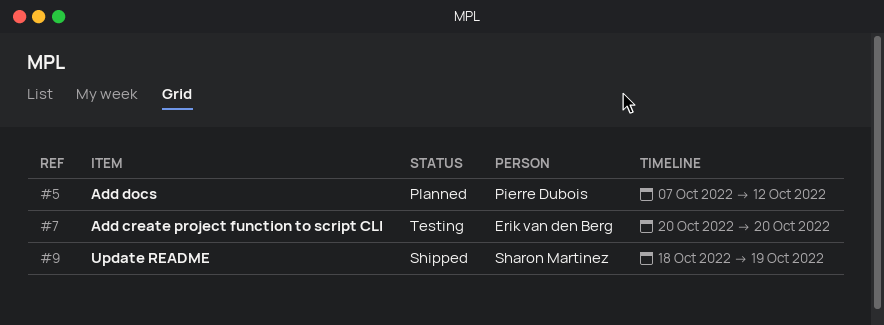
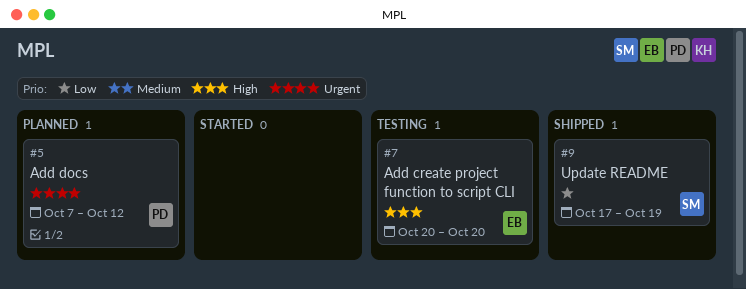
#9, start: Oct 18 -> Oct 17

